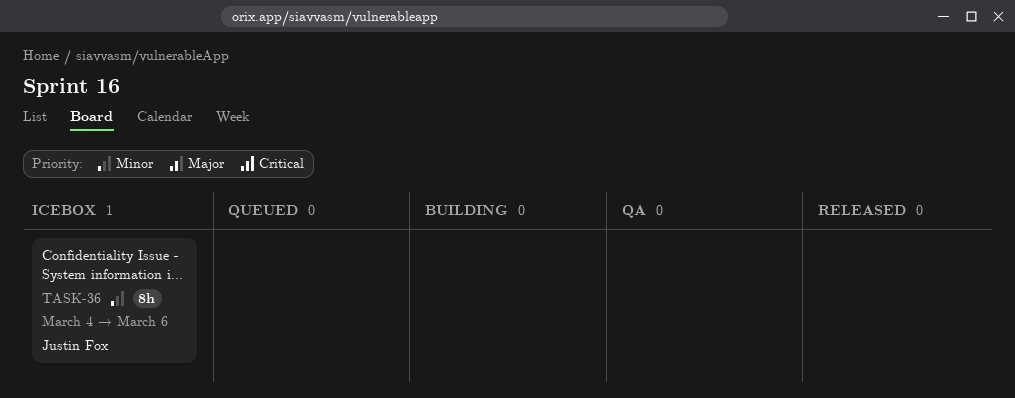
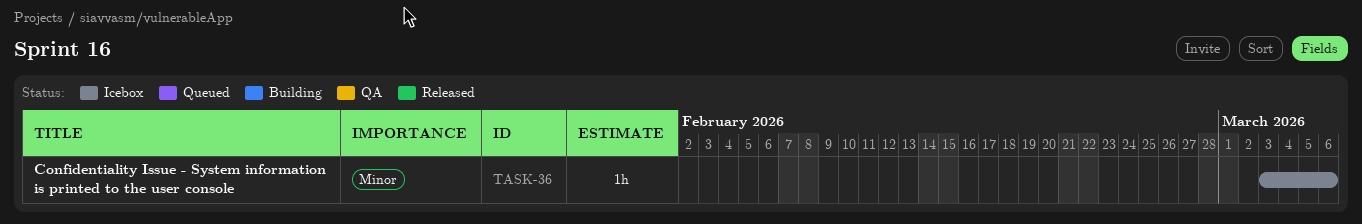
TASK-36, estimate: 8h -> 1h
TASK-36, start: Mar 4 -> Mar 3

